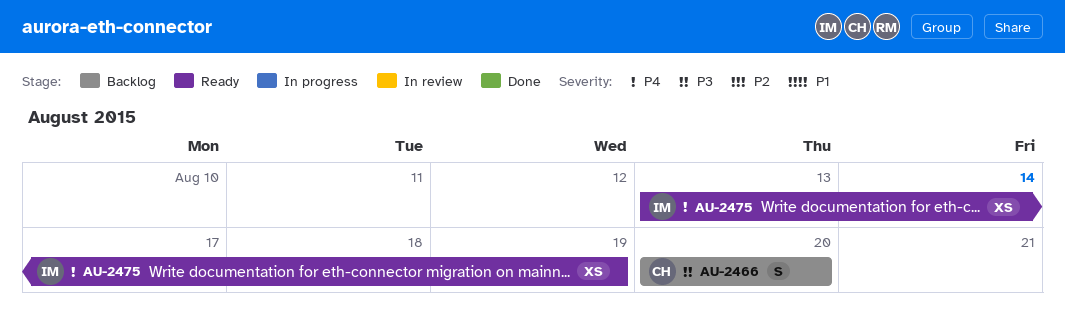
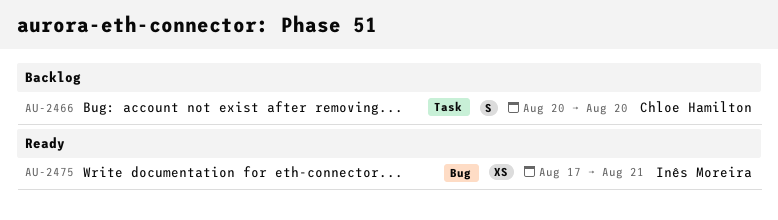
AU-2475, start: Aug 13 -> Aug 17
AU-2475, due: Aug 19 -> Aug 21

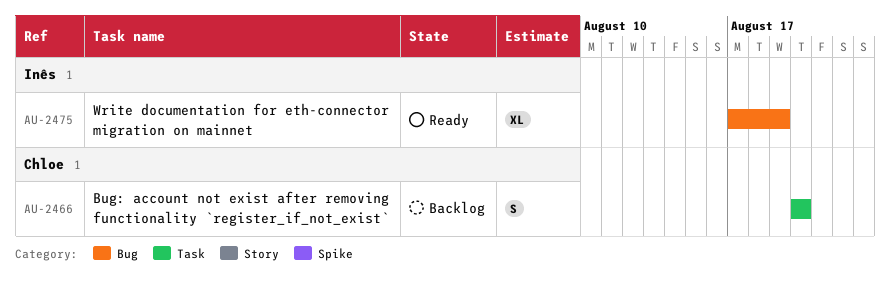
AU-2475, estimate: XS -> XL
AU-2475, due: Aug 21 -> Aug 19

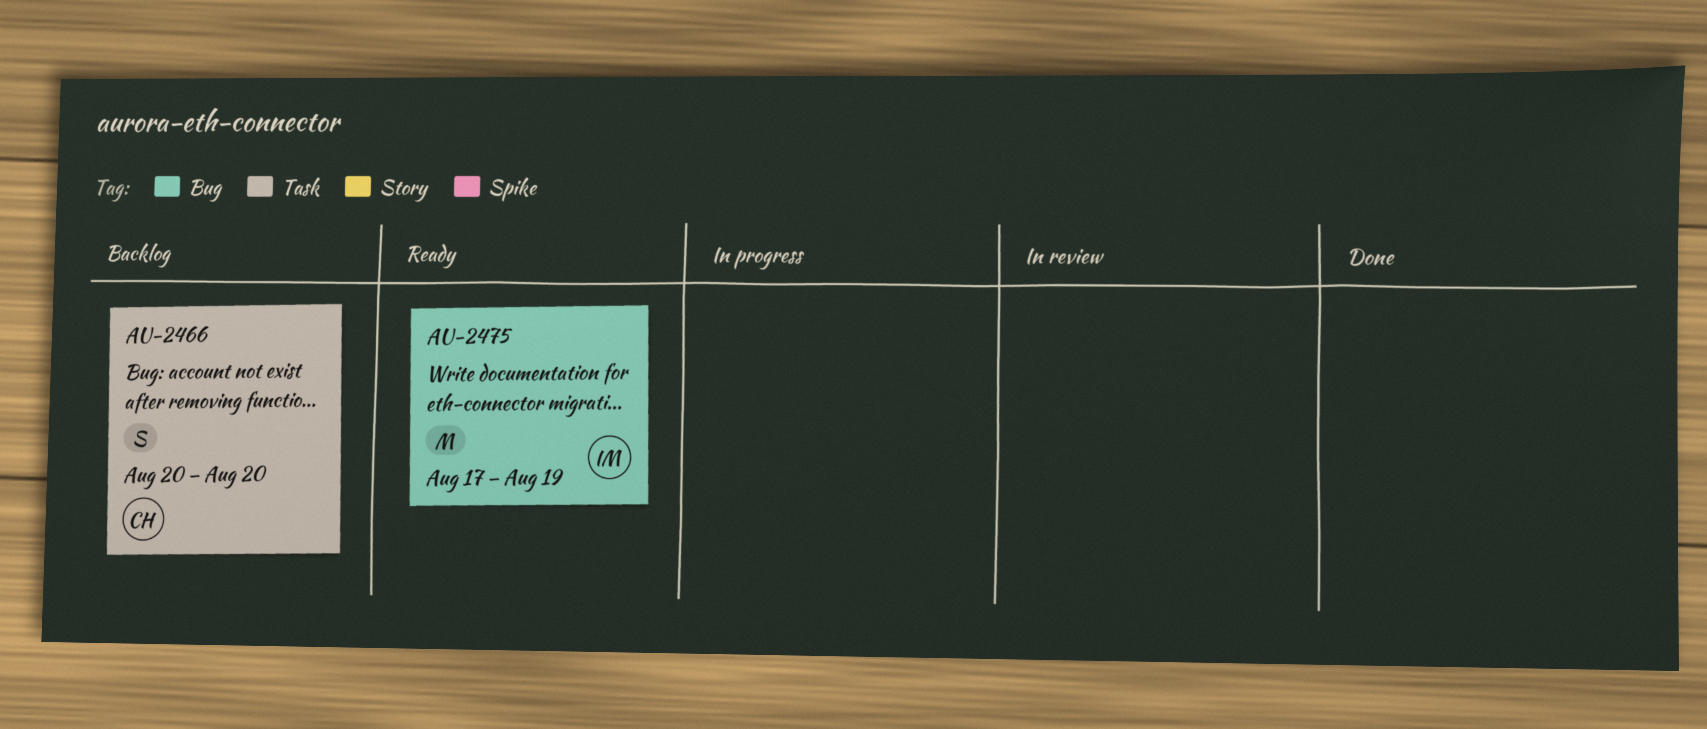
AU-2475, estimate: XL -> M

